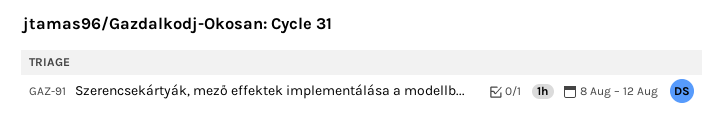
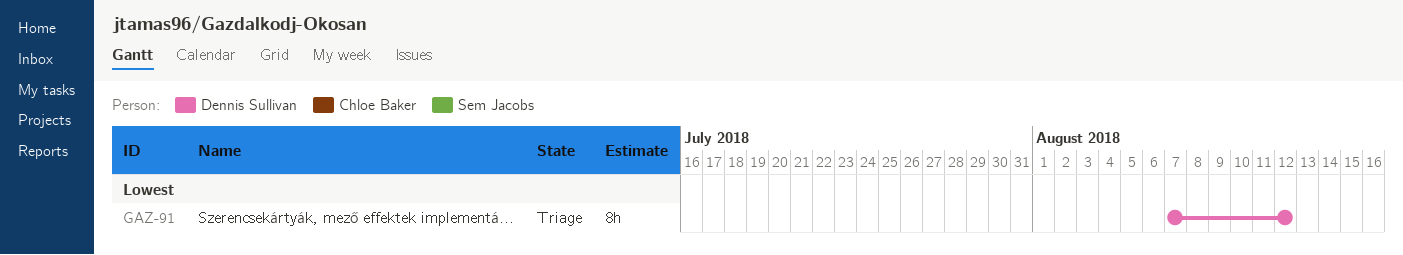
GAZ-91, estimate: 1h -> 8h
GAZ-91, start: Aug 8 -> Aug 7

